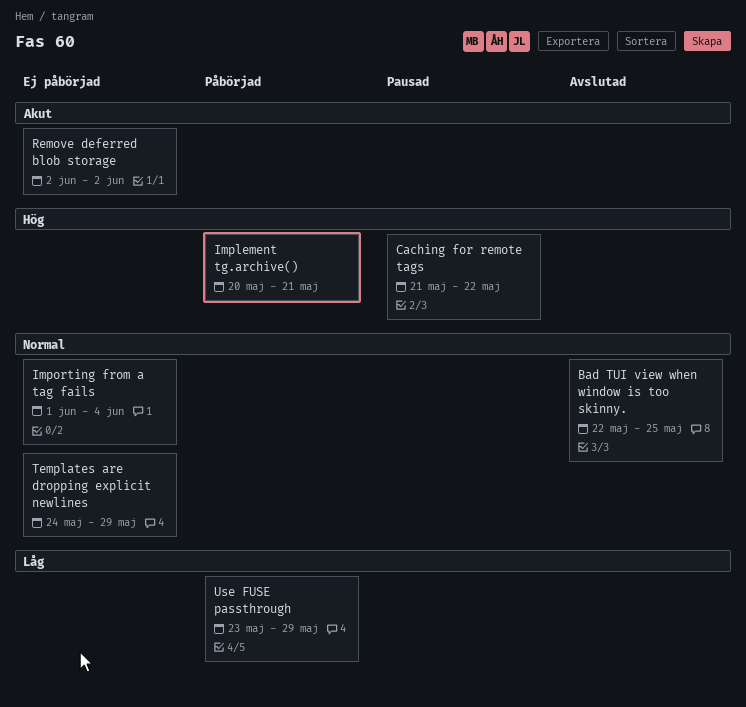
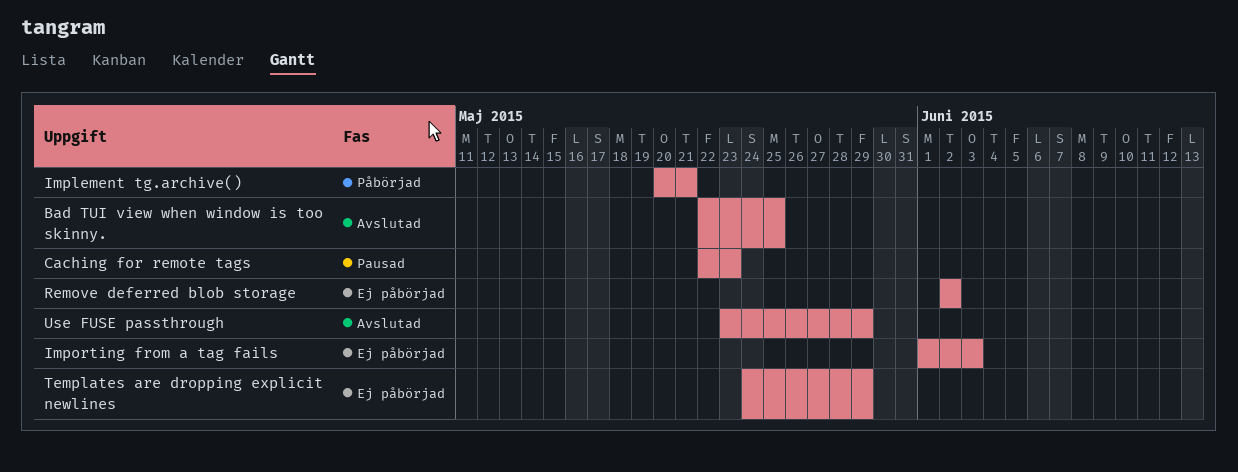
Caching for remote tags, start: May 21 -> May 22
Caching for remote tags, due: May 22 -> May 23
Importing from a tag fails, due: Jun 4 -> Jun 3
Use FUSE passthrough, status: Påbörjad -> Avslutad

